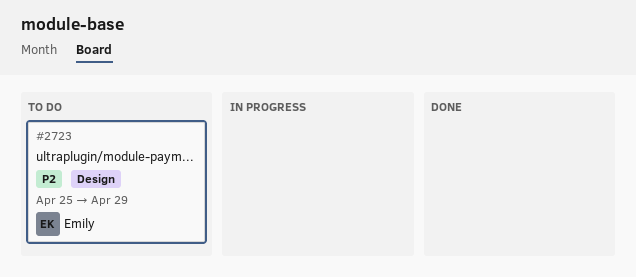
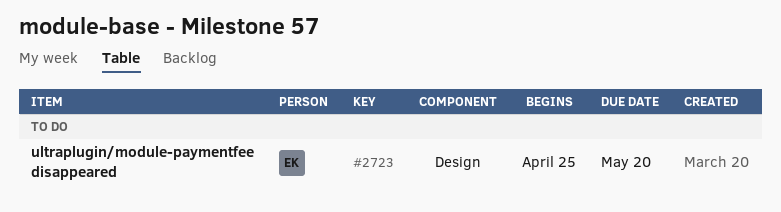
#2723, due: Apr 29 -> May 20

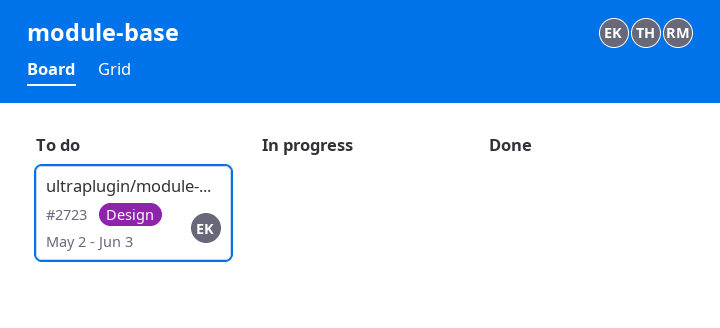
#2723, start: Apr 25 -> May 2
#2723, due: May 20 -> Jun 3

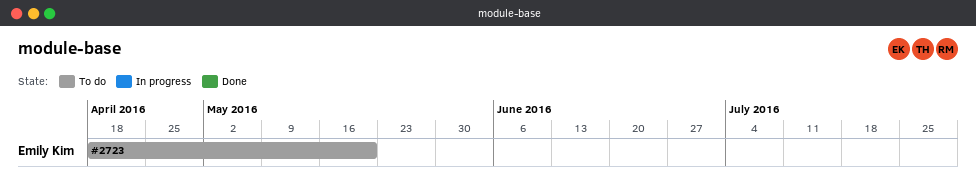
#2723, start: May 2 -> Apr 18
#2723, due: Jun 3 -> May 20

